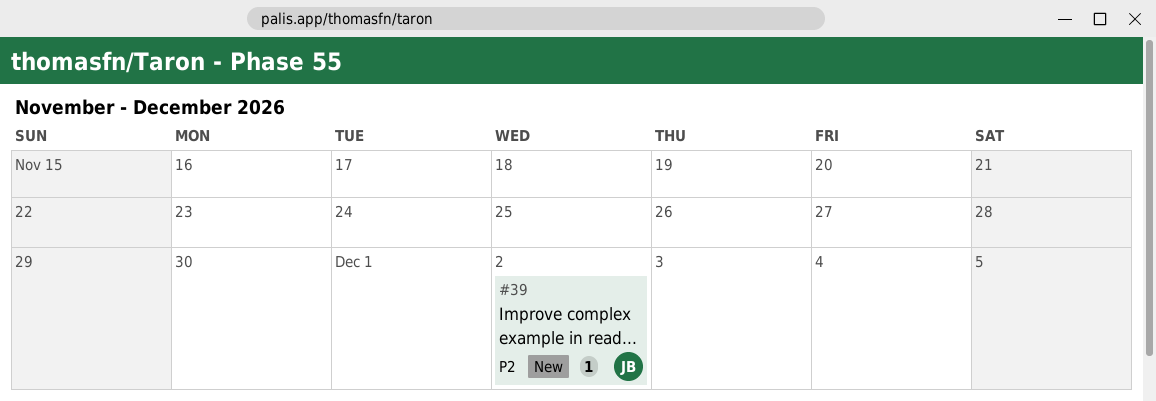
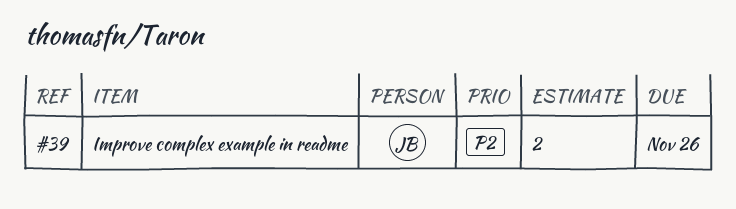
#39, estimate: 1 -> 2
#39, due: Dec 2 -> Nov 26

